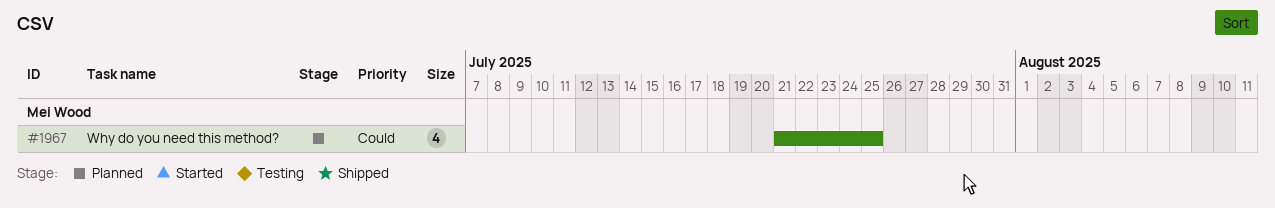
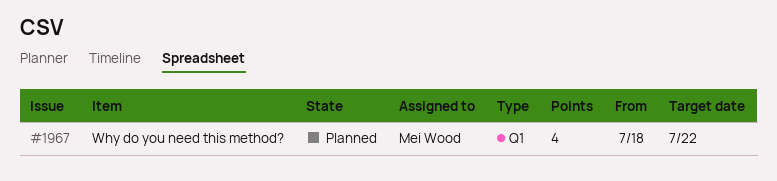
#1967, start: Jul 21 -> Jul 18
#1967, due: Jul 25 -> Jul 22

